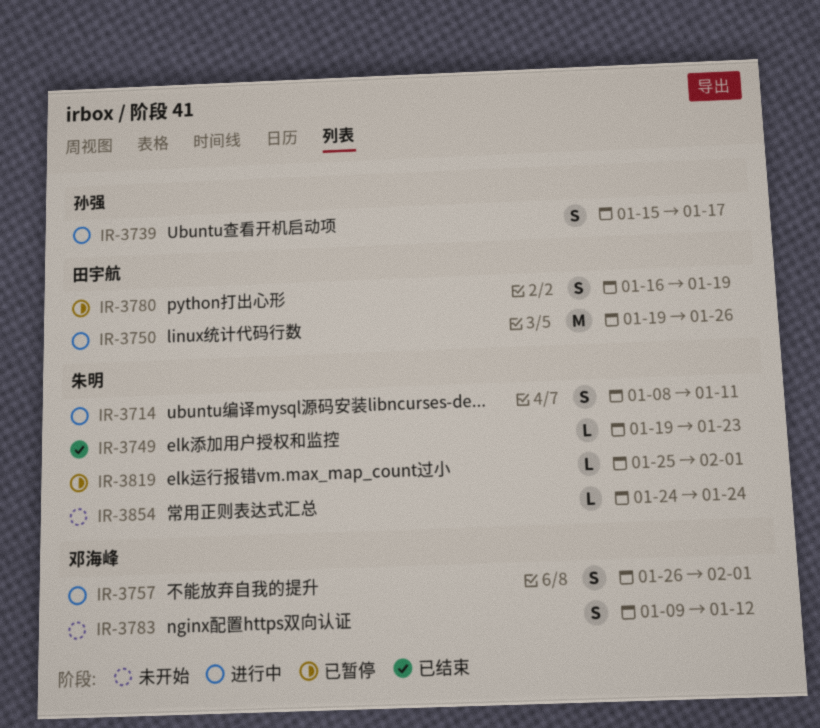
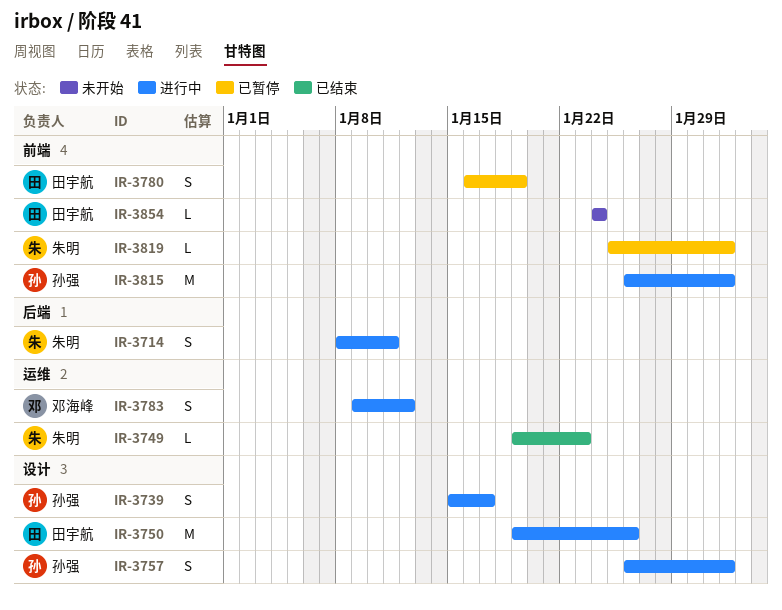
IR-3757, owner: 邓海峰 -> 孙强
IR-3783, status: 未开始 -> 进行中
IR-3815: none -> present
IR-3854, owner: 朱明 -> 田宇航

